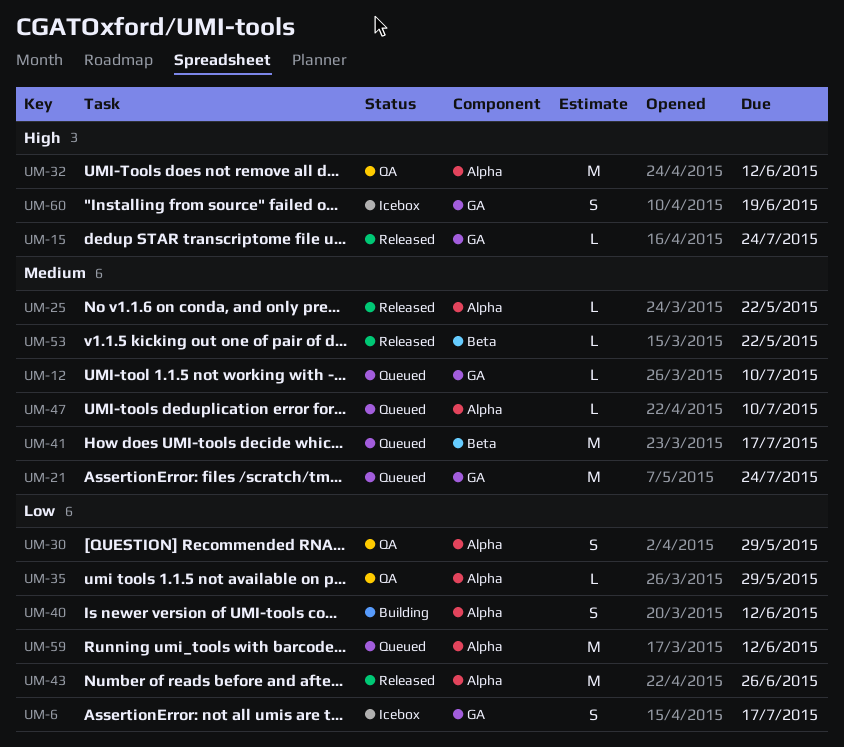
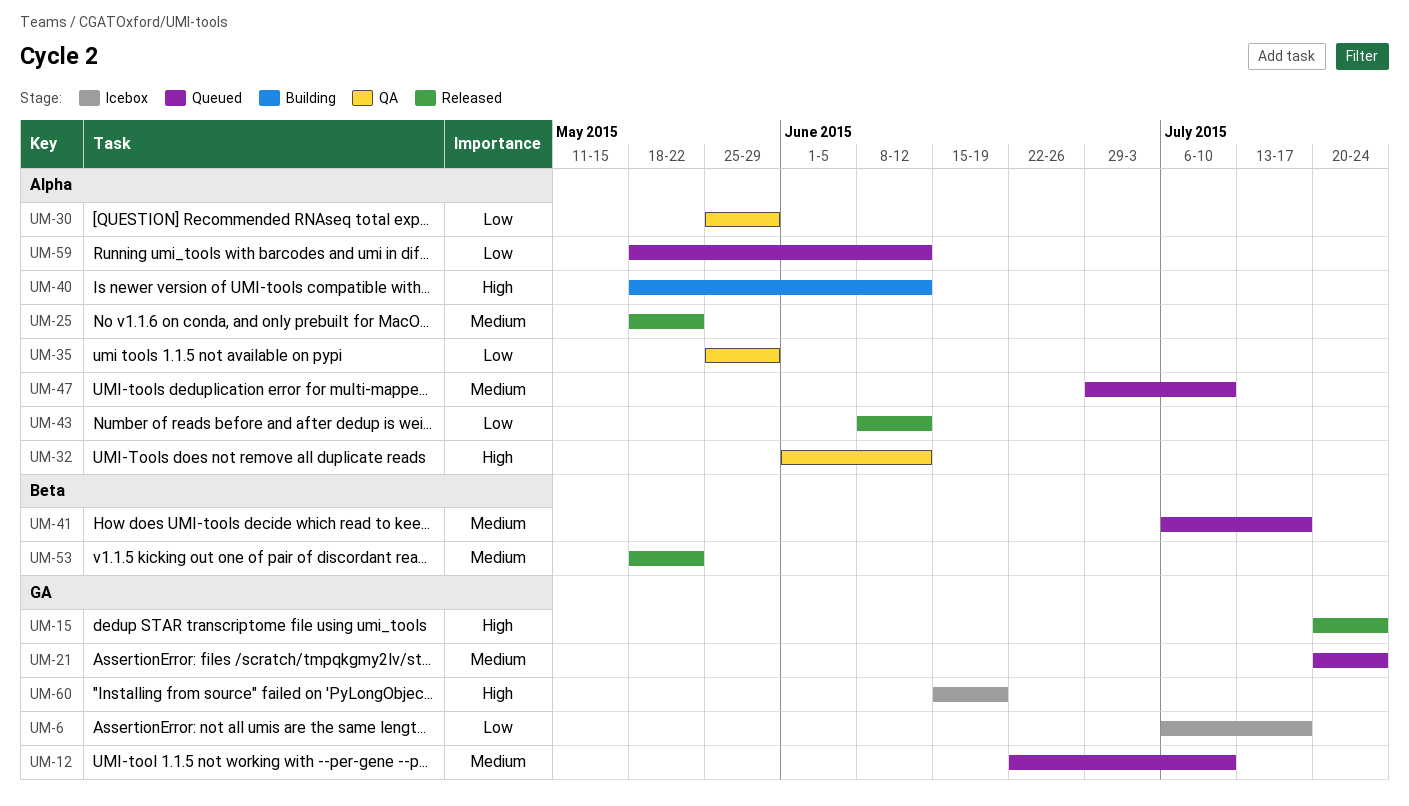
UM-40, priority: Low -> High
UM-43, due: Jun 26 -> Jun 12

